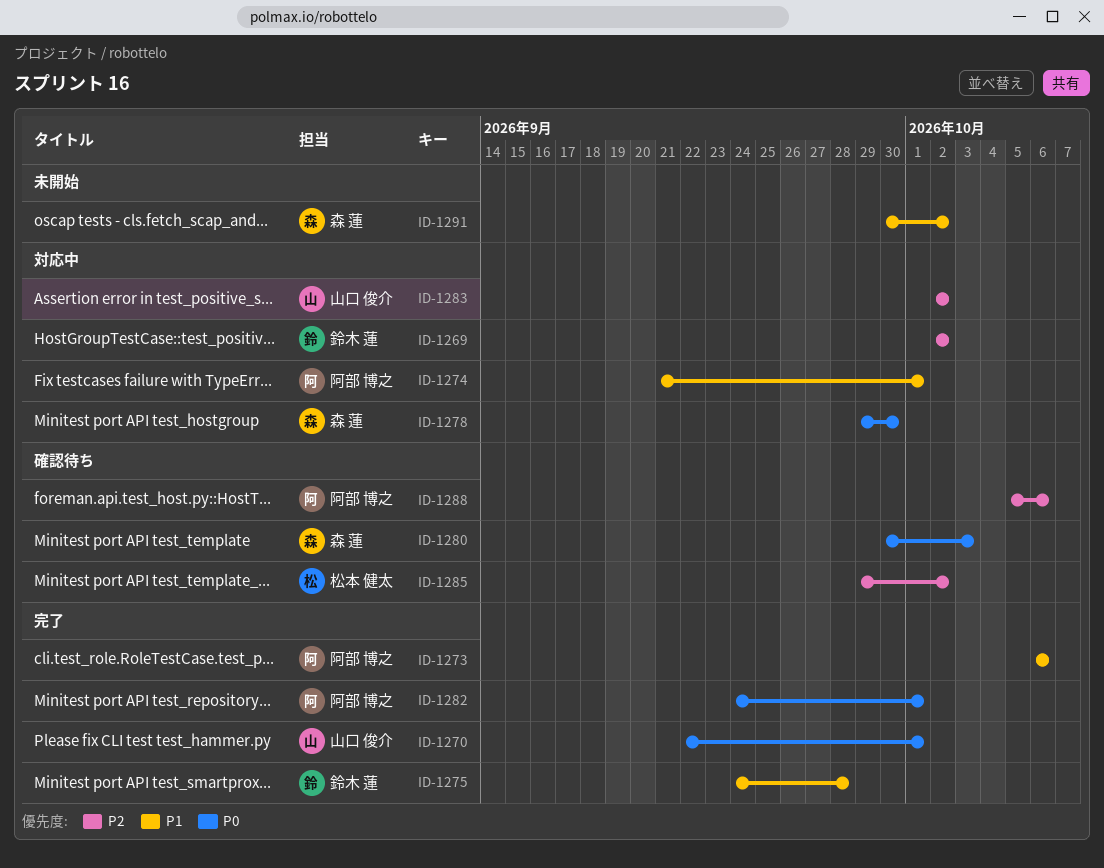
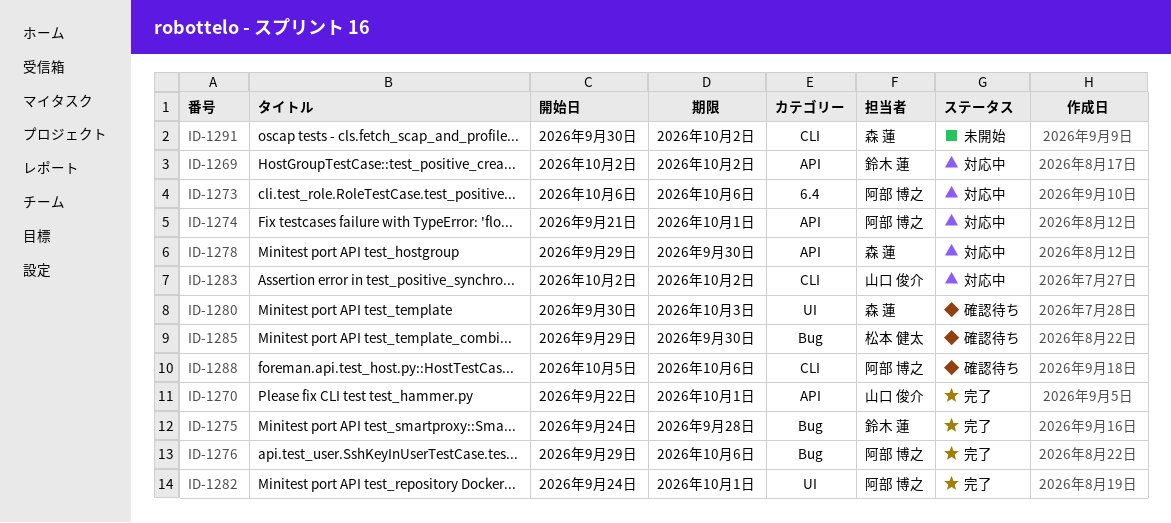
ID-1273, status: 完了 -> 対応中
ID-1276: none -> present
ID-1285, due: Oct 2 -> Sep 30

